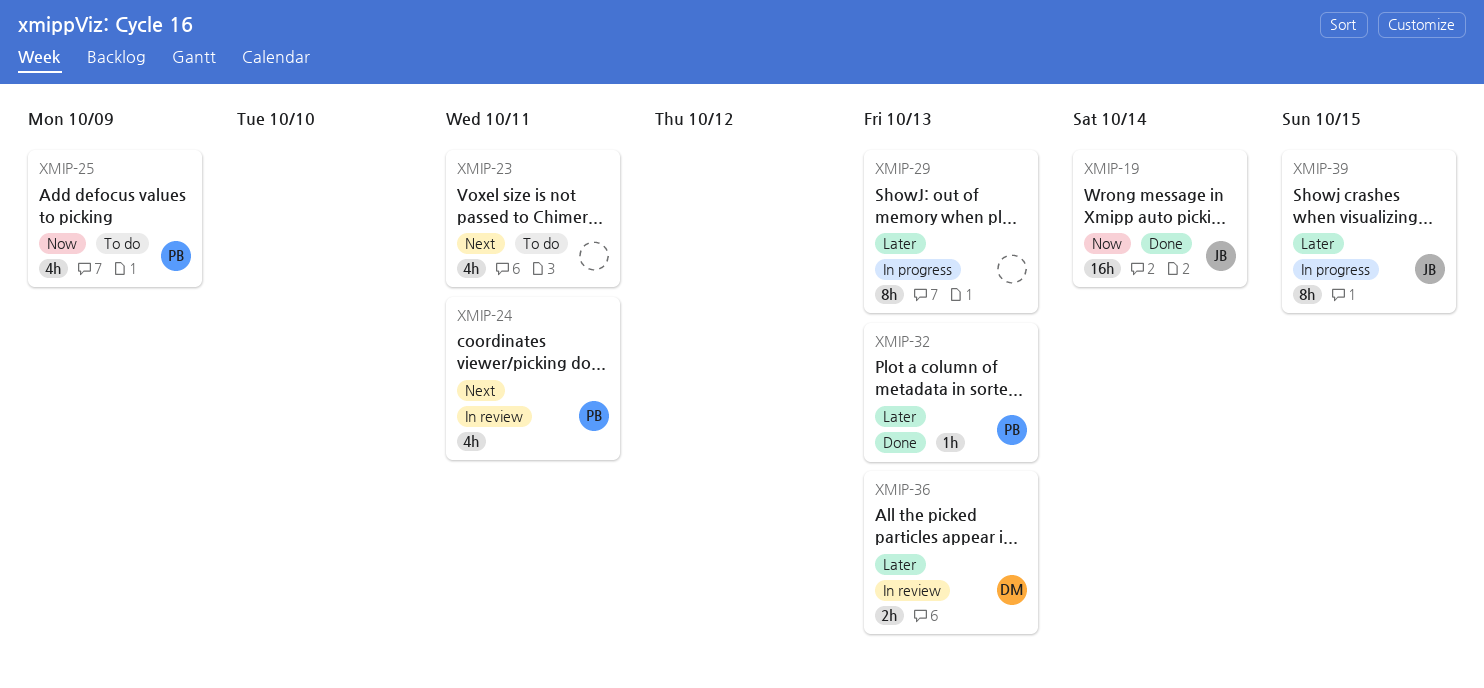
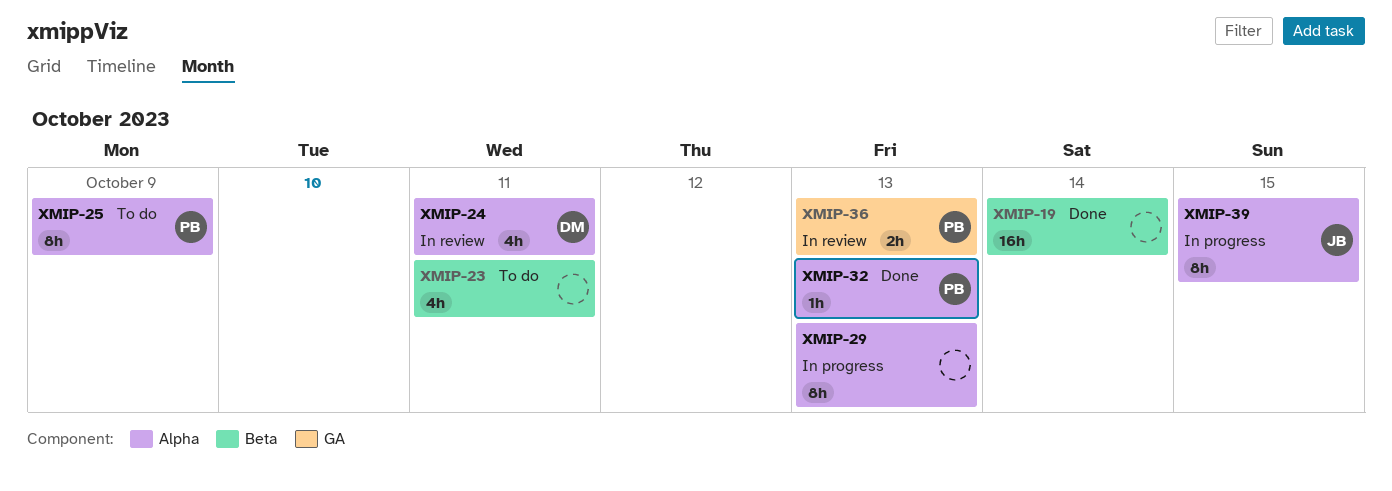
XMIP-19, owner: JB -> none
XMIP-24, owner: PB -> DM
XMIP-25, estimate: 4h -> 8h
XMIP-36, owner: DM -> PB

